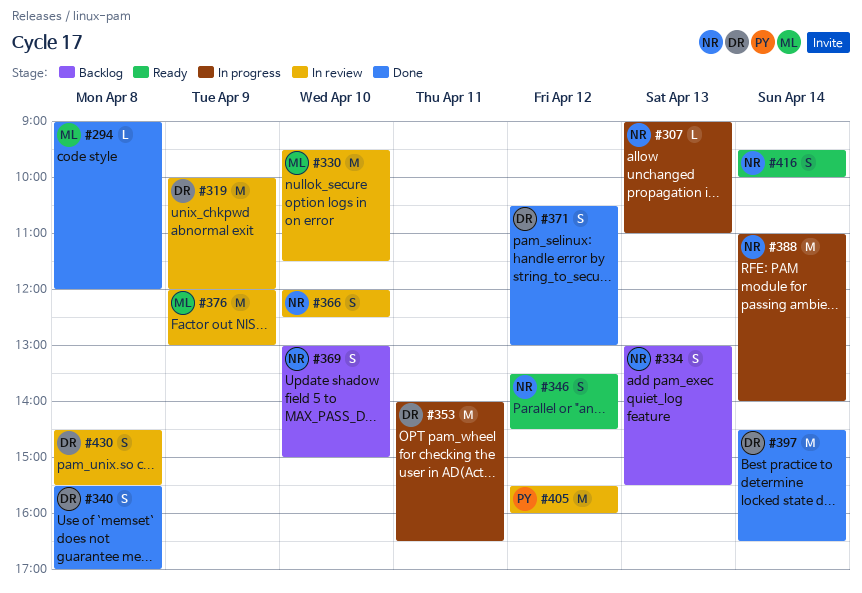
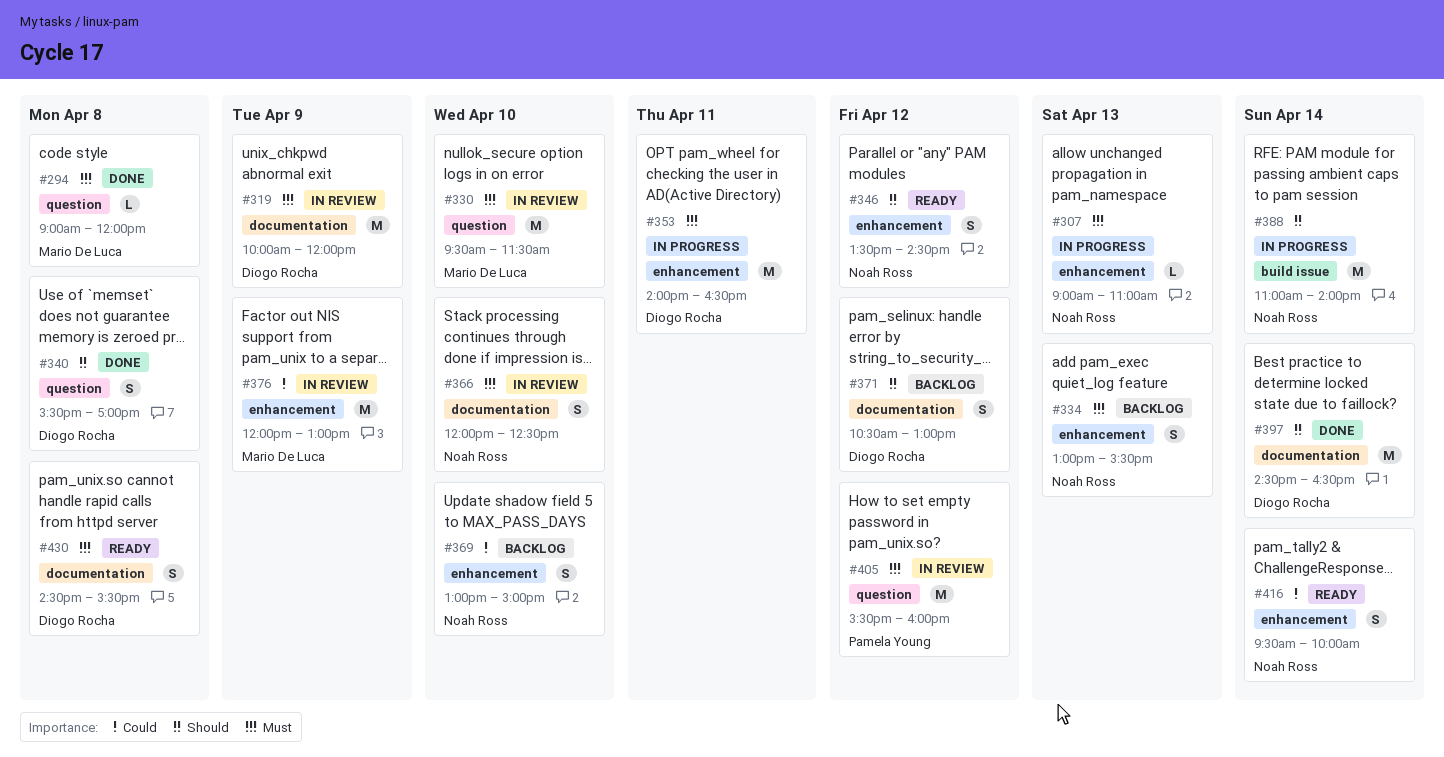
#371, status: Done -> Backlog
#430, status: In review -> Ready

